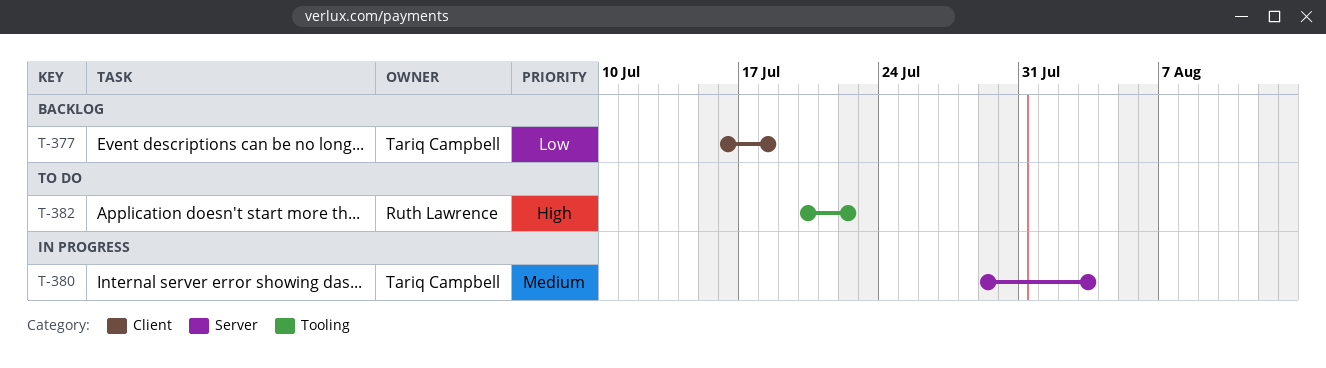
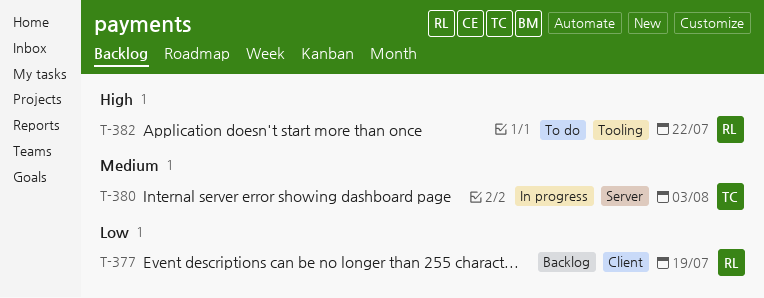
T-377, owner: Tariq Campbell -> Ruth Lawrence
T-377, due: Jul 18 -> Jul 19

